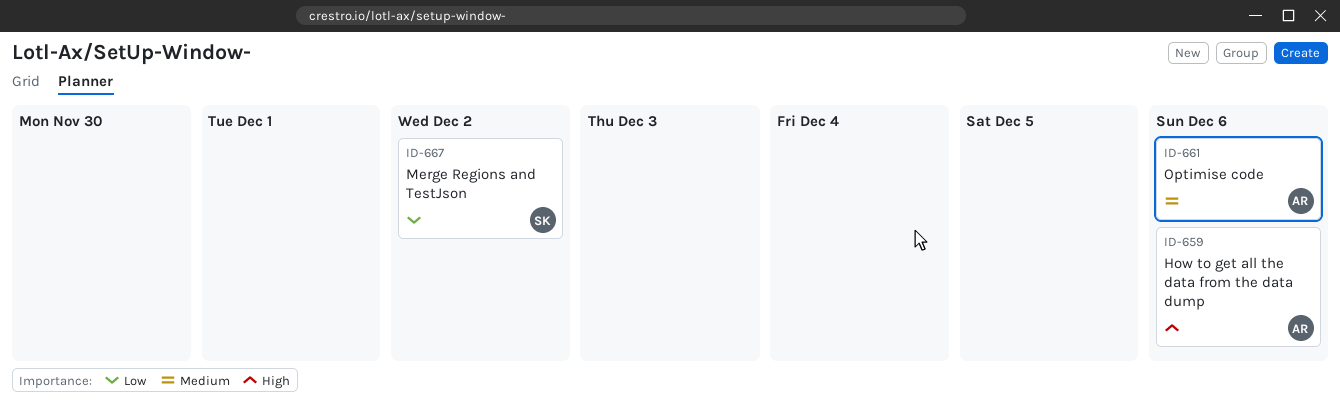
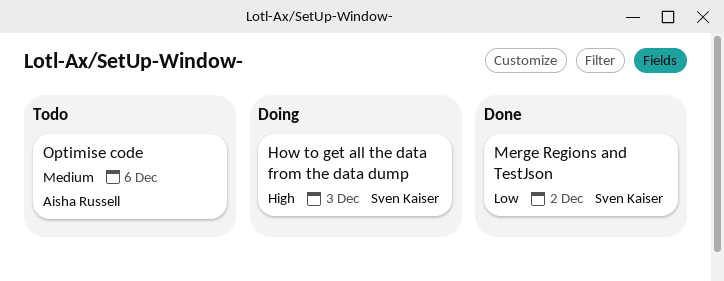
How to get all the data from the data dump, owner: Aisha Russell -> Sven Kaiser
How to get all the data from the data dump, due: Dec 6 -> Dec 3

